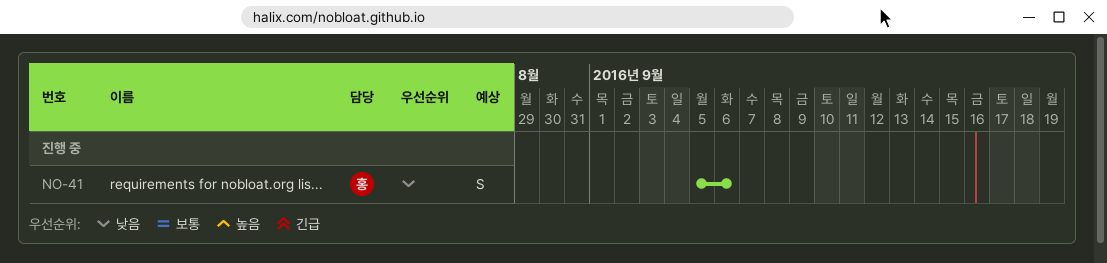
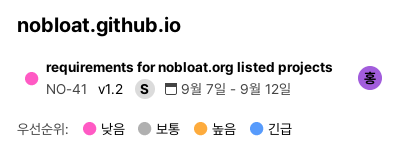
NO-41, start: Sep 5 -> Sep 7
NO-41, due: Sep 6 -> Sep 12

